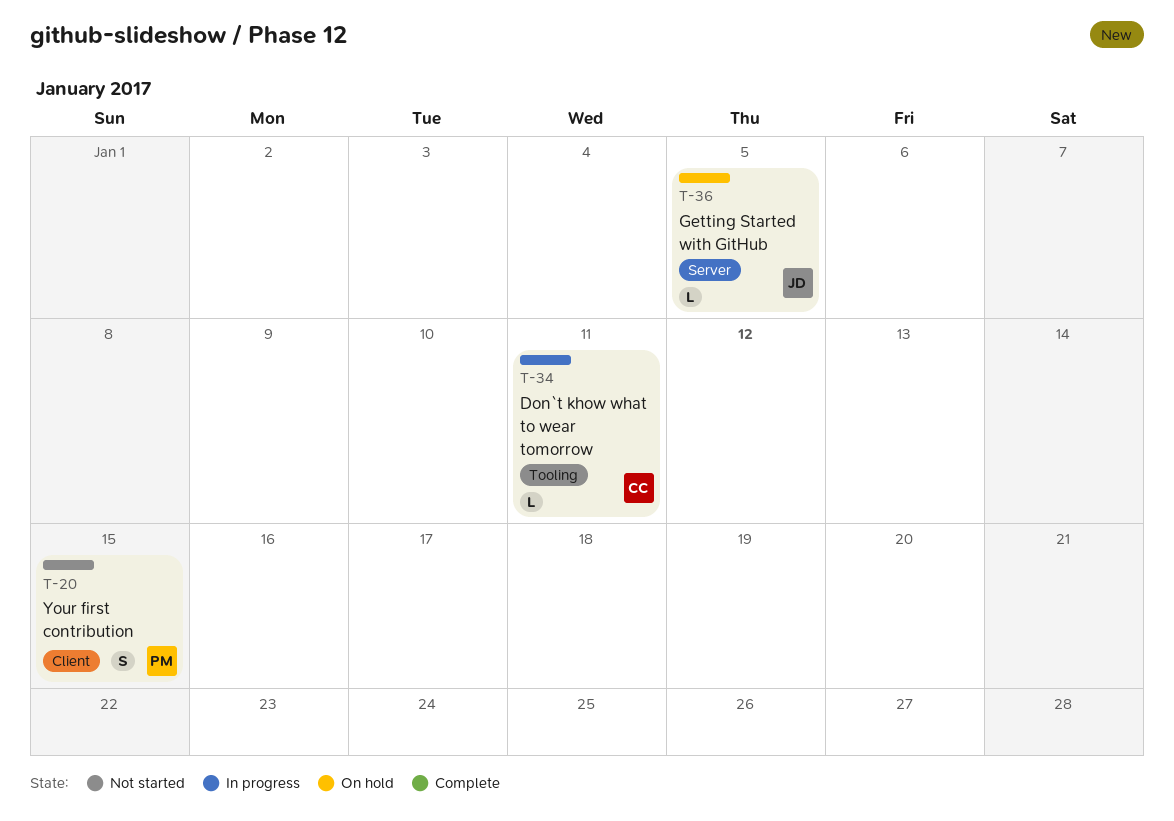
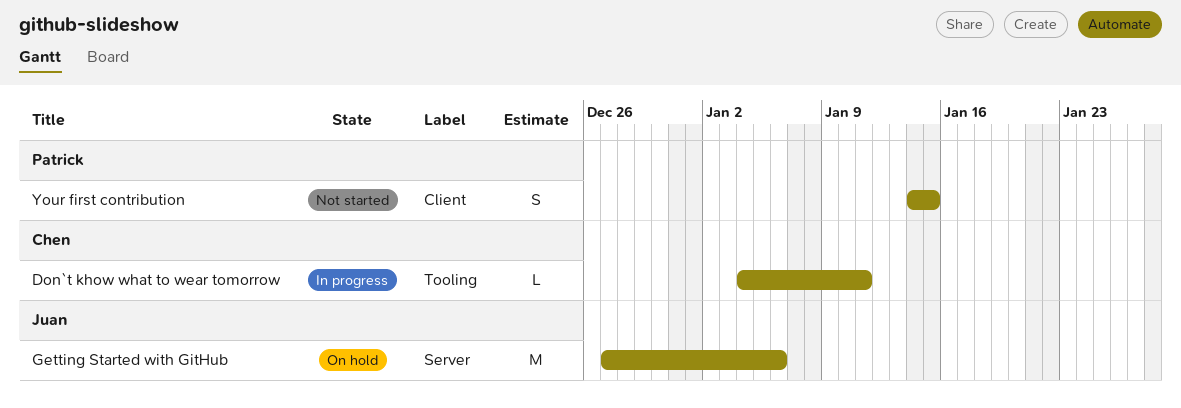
Getting Started with GitHub, estimate: L -> M
Getting Started with GitHub, due: Jan 5 -> Jan 6

